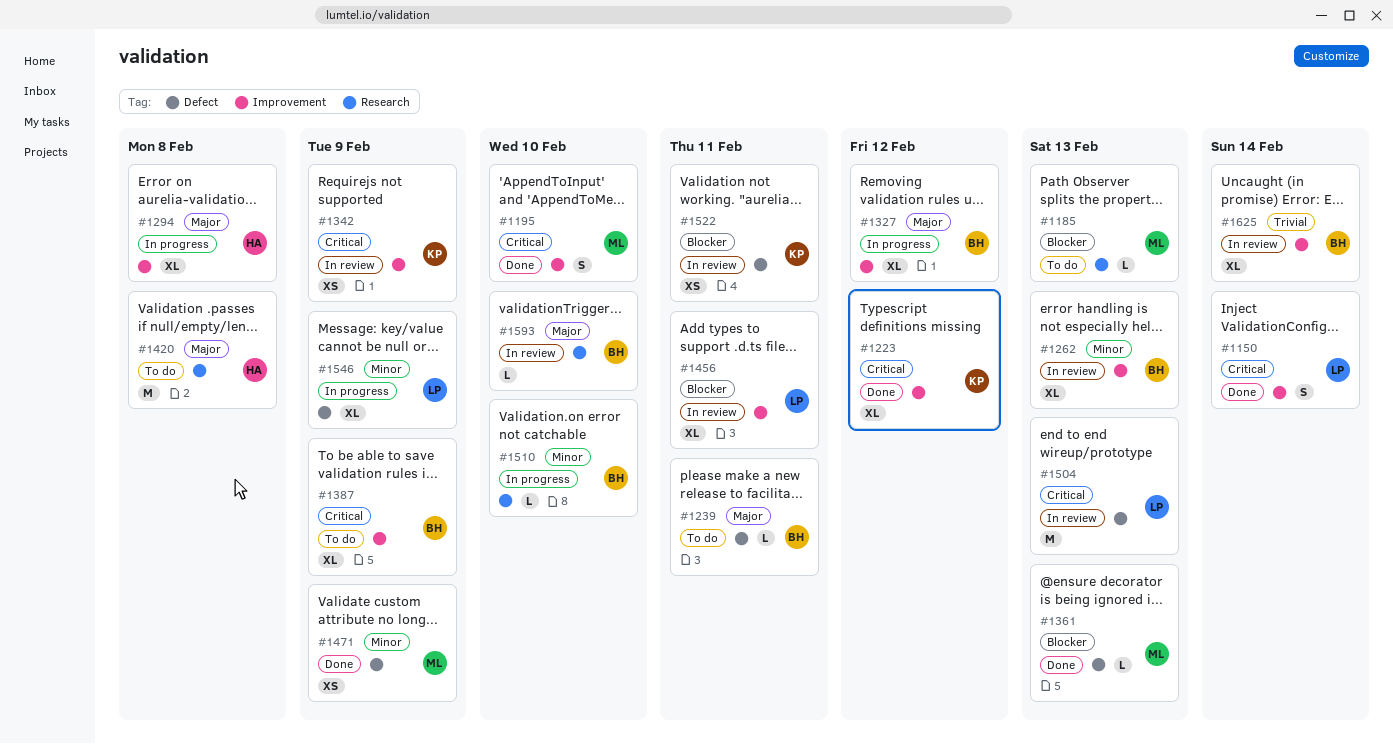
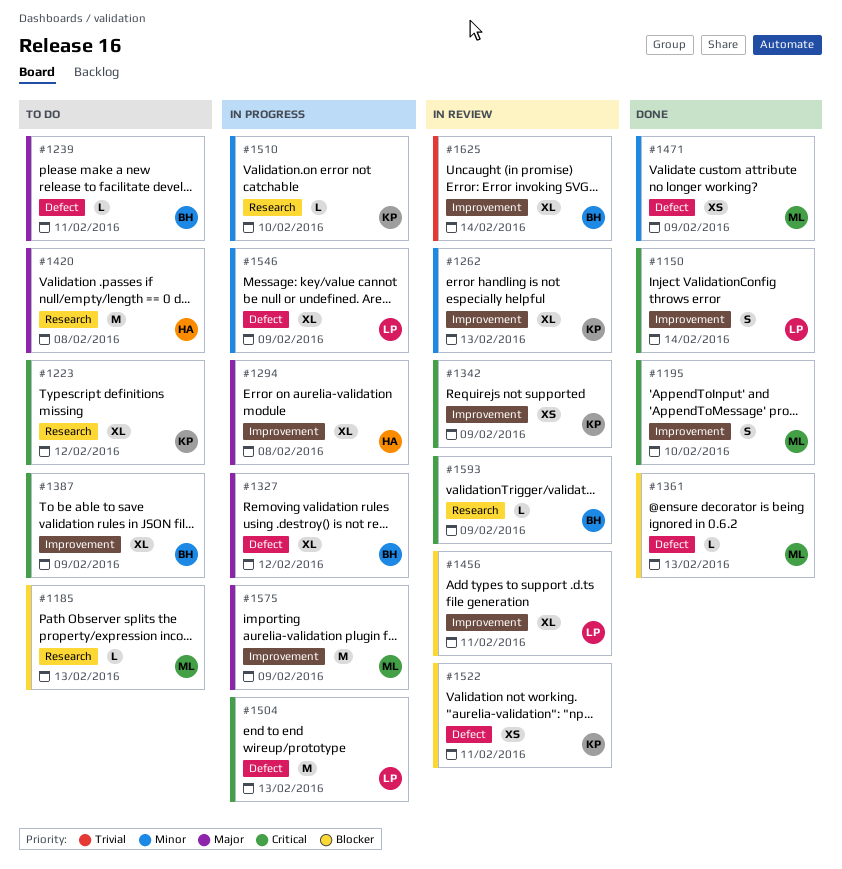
#1223, status: Done -> To do
#1223, label: Improvement -> Research
#1262, owner: BH -> KP
#1327, label: Improvement -> Defect
#1504, status: In review -> In progress
#1510, owner: BH -> KP
#1575: none -> present
#1593, priority: Major -> Critical
#1593, due: Feb 10 -> Feb 9

